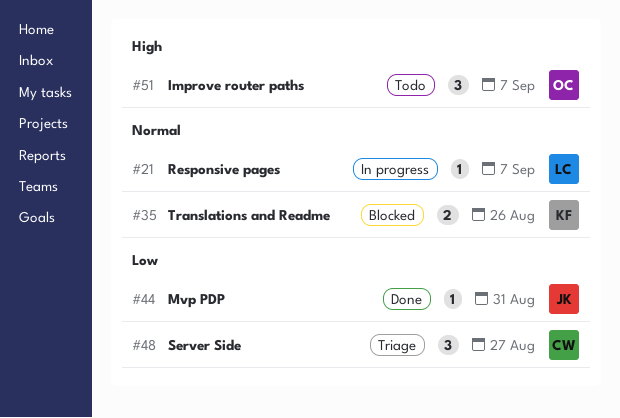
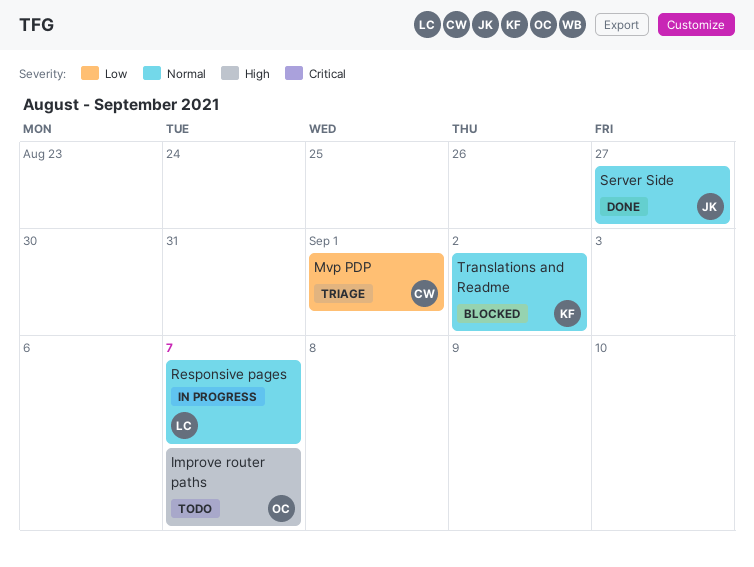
Mvp PDP, status: Done -> Triage
Mvp PDP, owner: JK -> CW
Mvp PDP, due: Aug 31 -> Sep 1
Server Side, status: Triage -> Done
Server Side, owner: CW -> JK
Server Side, priority: Low -> Normal
Translations and Readme, due: Aug 26 -> Sep 2

